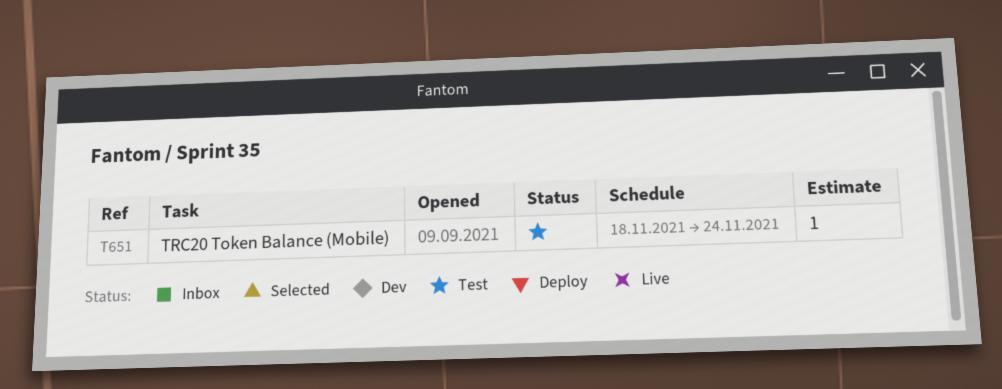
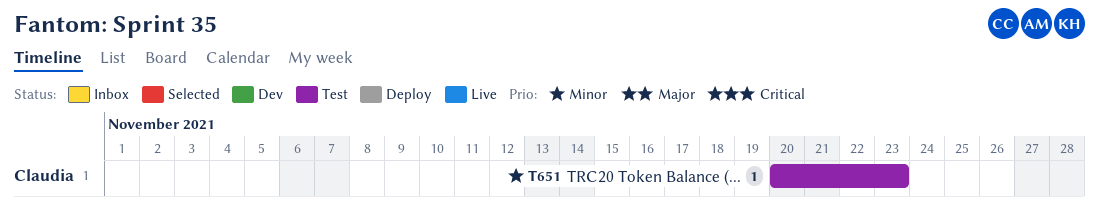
T651, start: Nov 18 -> Nov 20
T651, due: Nov 24 -> Nov 23

